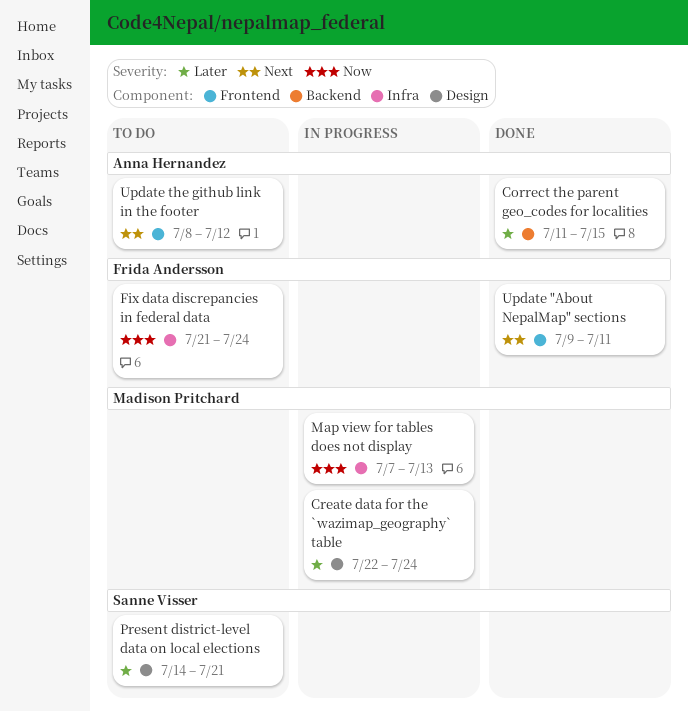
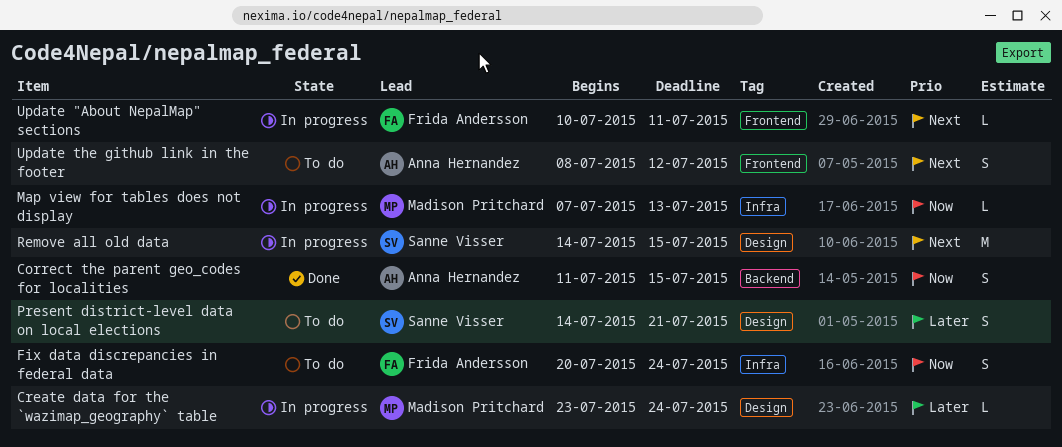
Correct the parent geo_codes for localities, priority: Later -> Now
Create data for the `wazimap_geography` table, start: Jul 22 -> Jul 23
Fix data discrepancies in federal data, start: Jul 21 -> Jul 20
Remove all old data: none -> present
Update "About NepalMap" sections, status: Done -> In progress
Update "About NepalMap" sections, start: Jul 9 -> Jul 10

